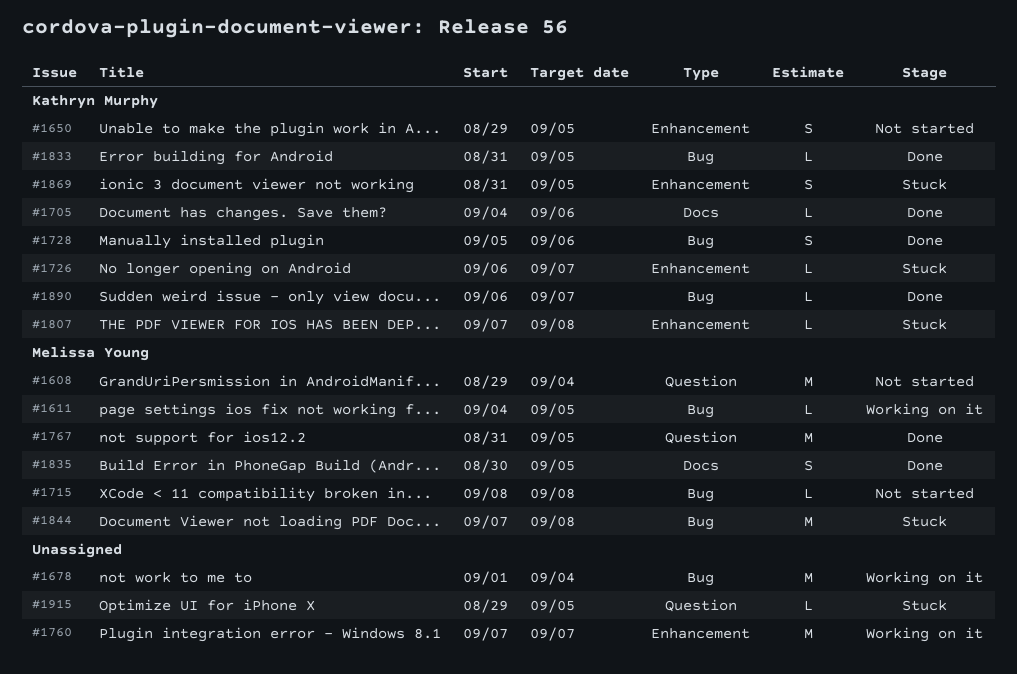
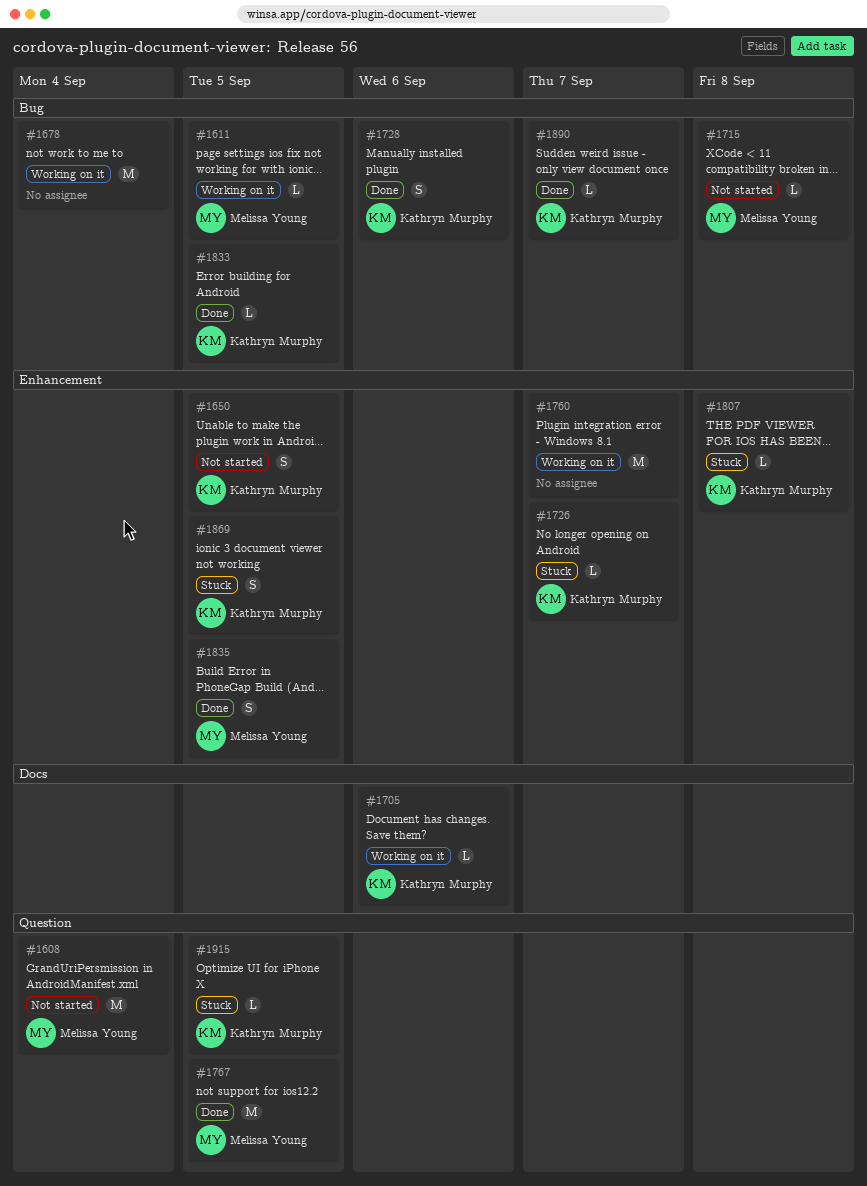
#1705, status: Done -> Working on it
#1835, label: Docs -> Enhancement
#1844: present -> none
#1915, owner: none -> Kathryn Murphy

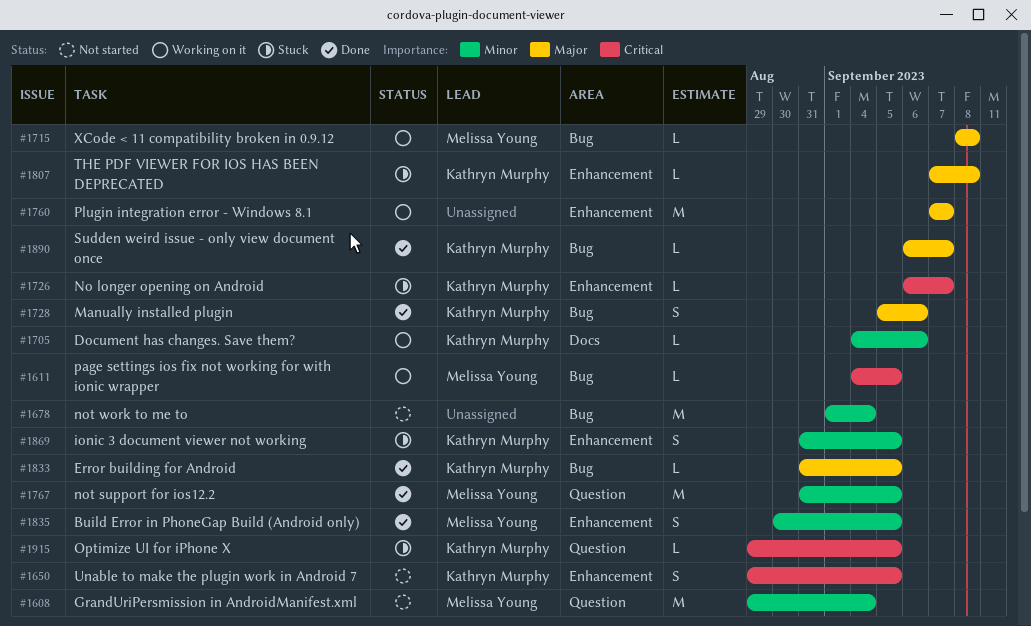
#1678, status: Working on it -> Not started
#1715, status: Not started -> Working on it

